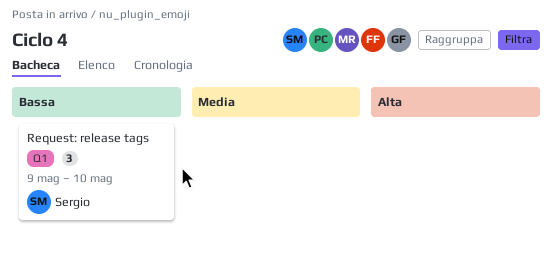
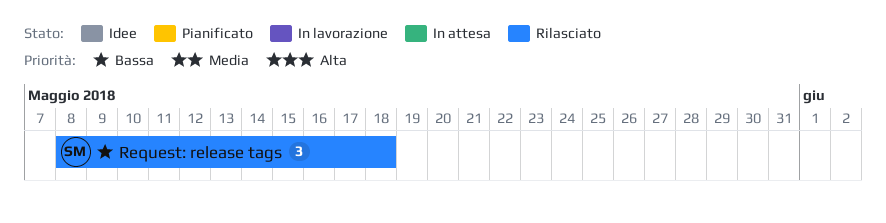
Request: release tags, start: May 9 -> May 8
Request: release tags, due: May 10 -> May 18

